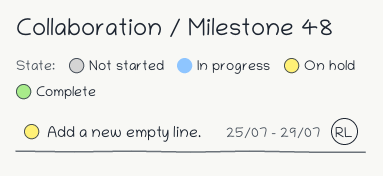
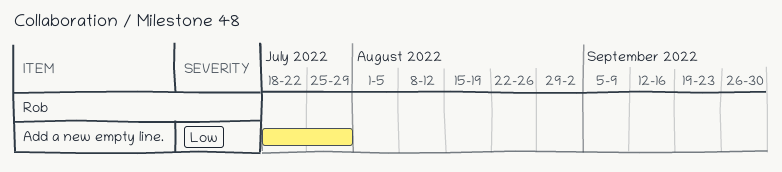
Add a new empty line., start: Jul 25 -> Jul 18

